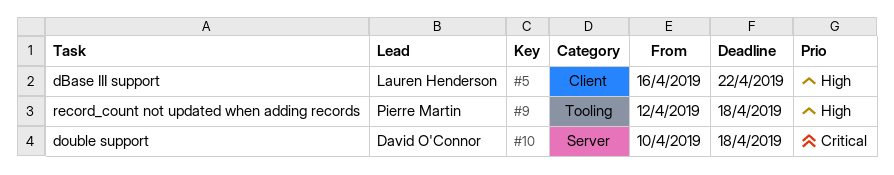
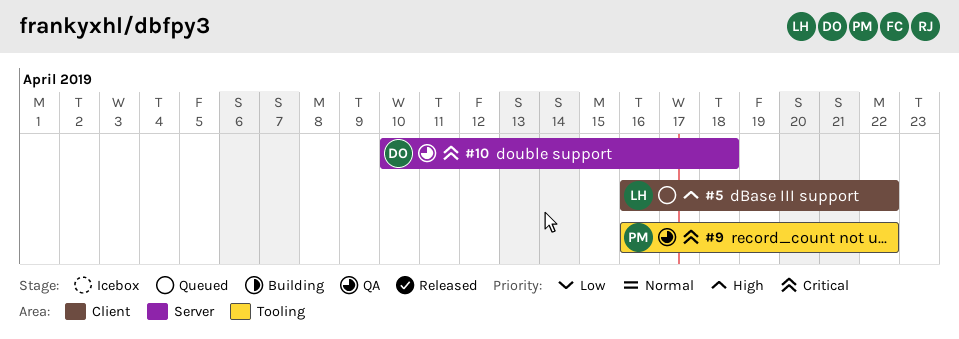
#9, priority: High -> Critical
#9, start: Apr 12 -> Apr 16
#9, due: Apr 18 -> Apr 22

